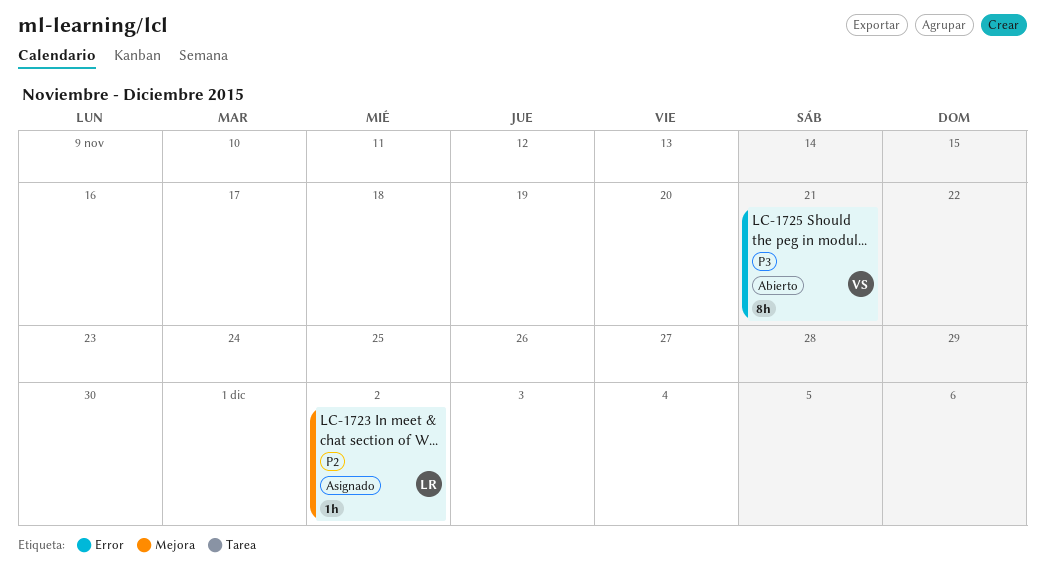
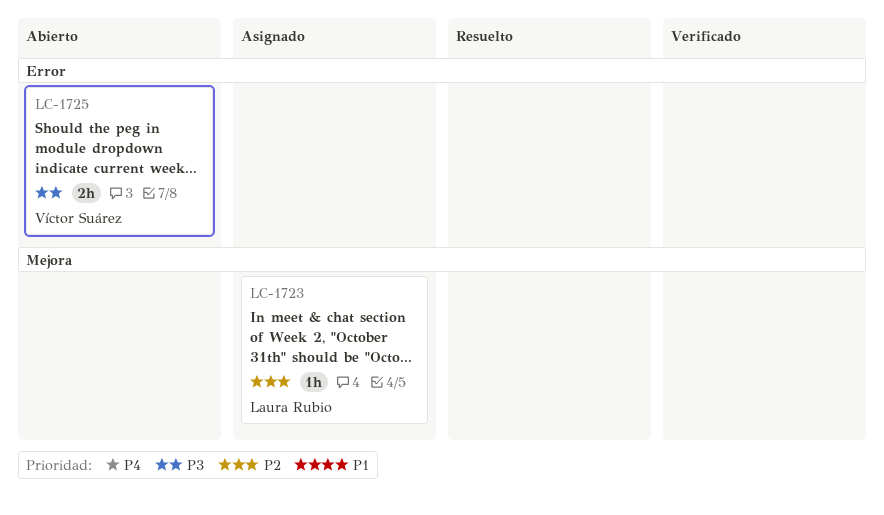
LC-1725, estimate: 8h -> 2h

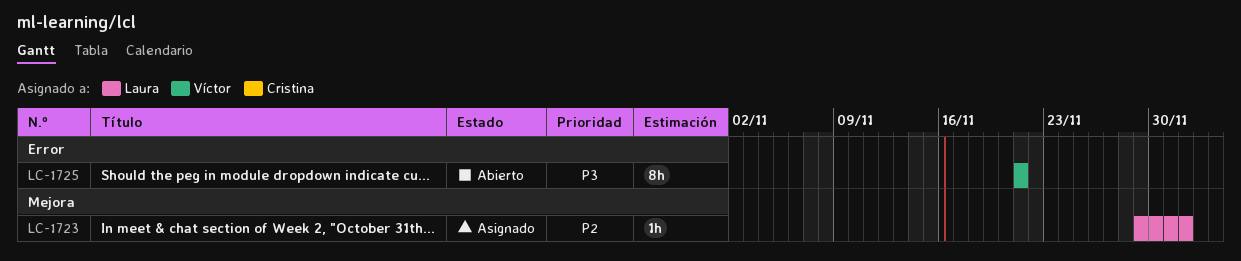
LC-1725, estimate: 2h -> 8h

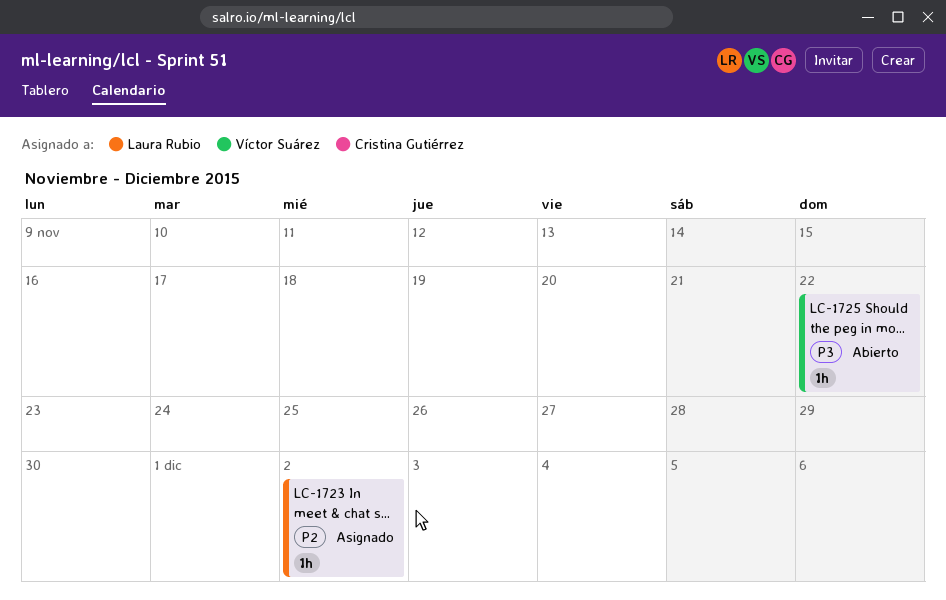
LC-1725, estimate: 8h -> 1h
LC-1725, due: Nov 21 -> Nov 22

